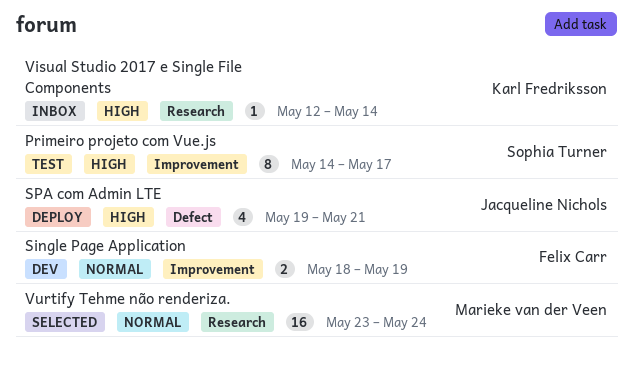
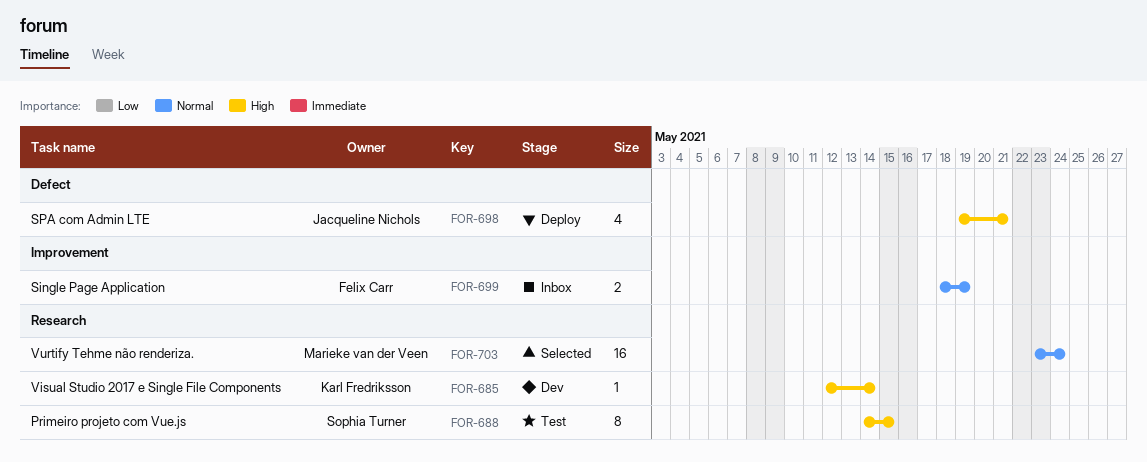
Primeiro projeto com Vue.js, label: Improvement -> Research
Primeiro projeto com Vue.js, due: May 17 -> May 15
Single Page Application, status: Dev -> Inbox
Visual Studio 2017 e Single File Components, status: Inbox -> Dev

